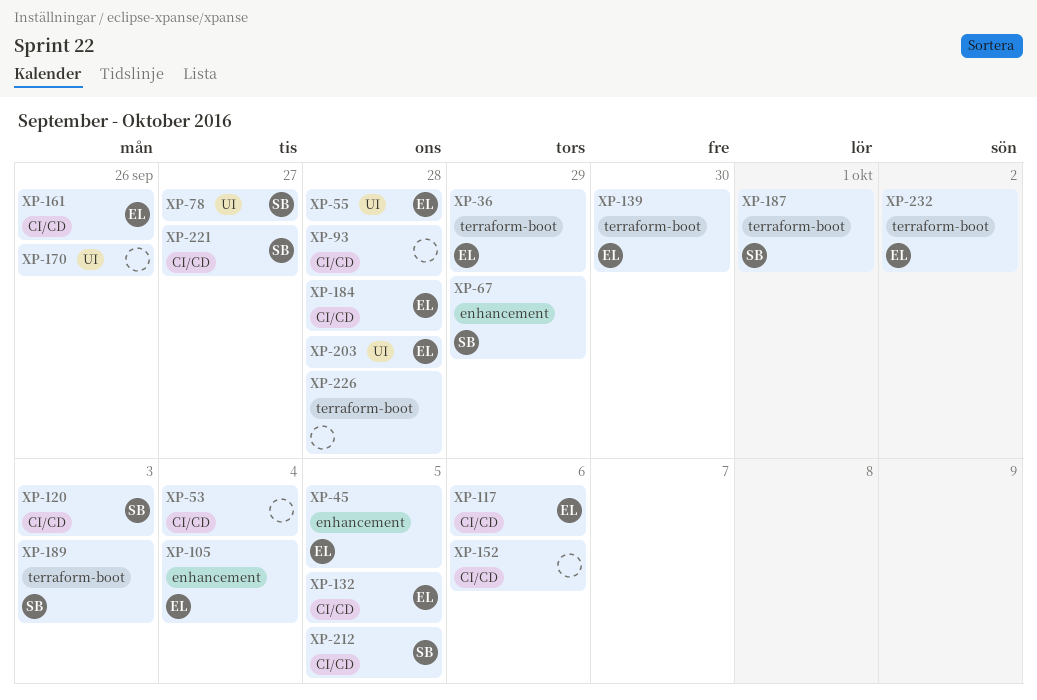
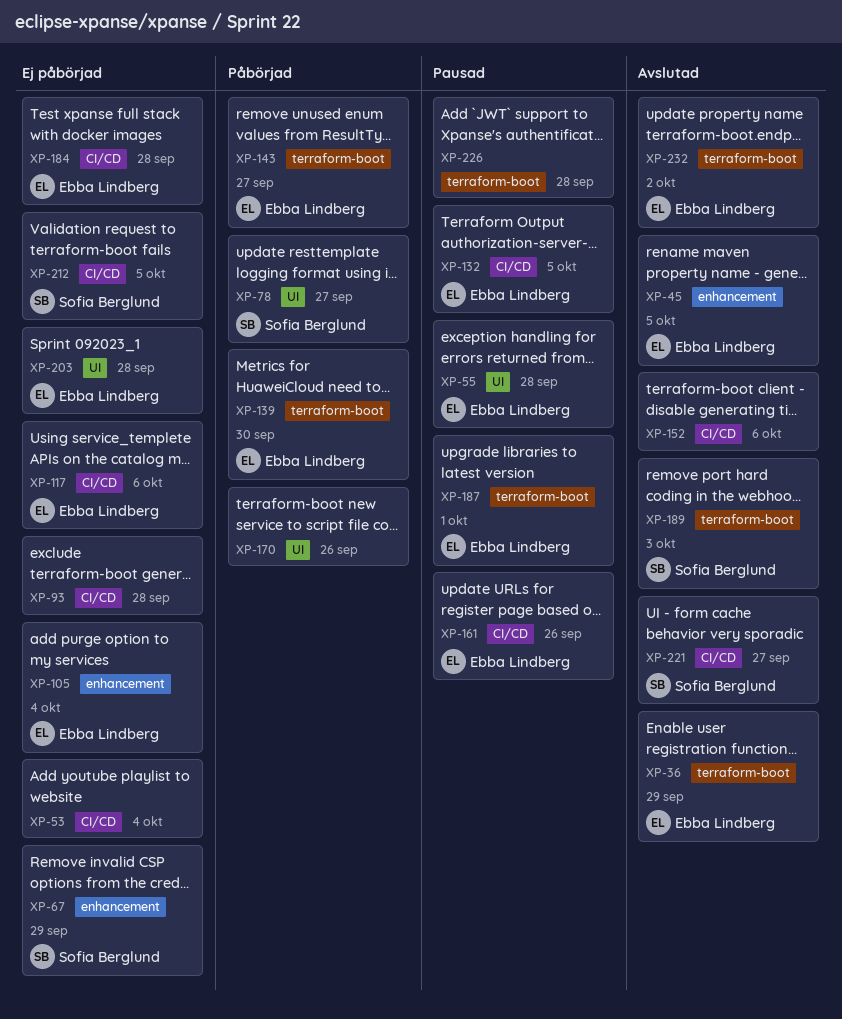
XP-120: present -> none
XP-143: none -> present
XP-187, owner: Sofia Berglund -> Ebba Lindberg

